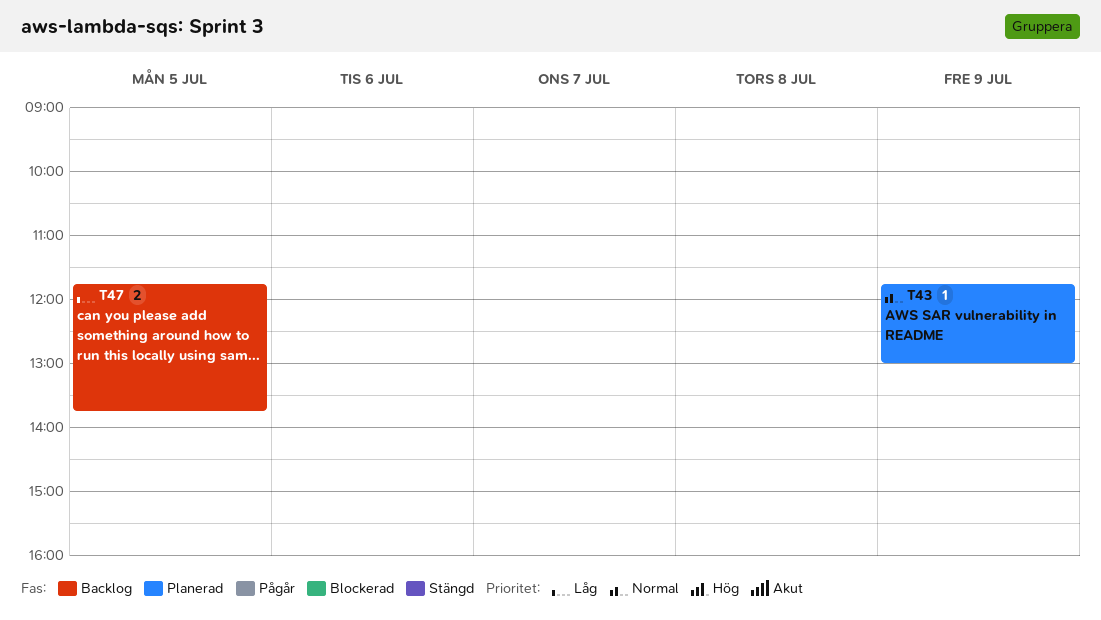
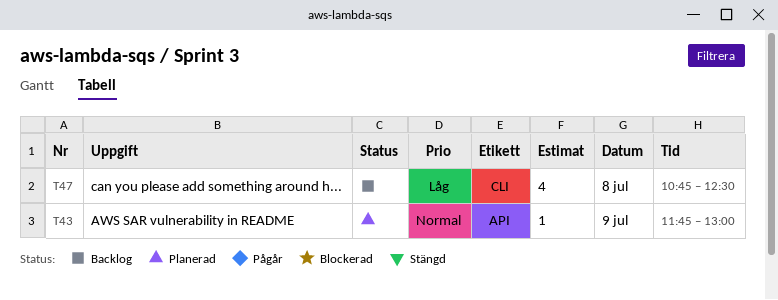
T47, estimate: 2 -> 4
T47, day: Jul 5 -> Jul 8
T47, begins: 11:45 -> 10:45
T47, ends: 13:45 -> 12:30

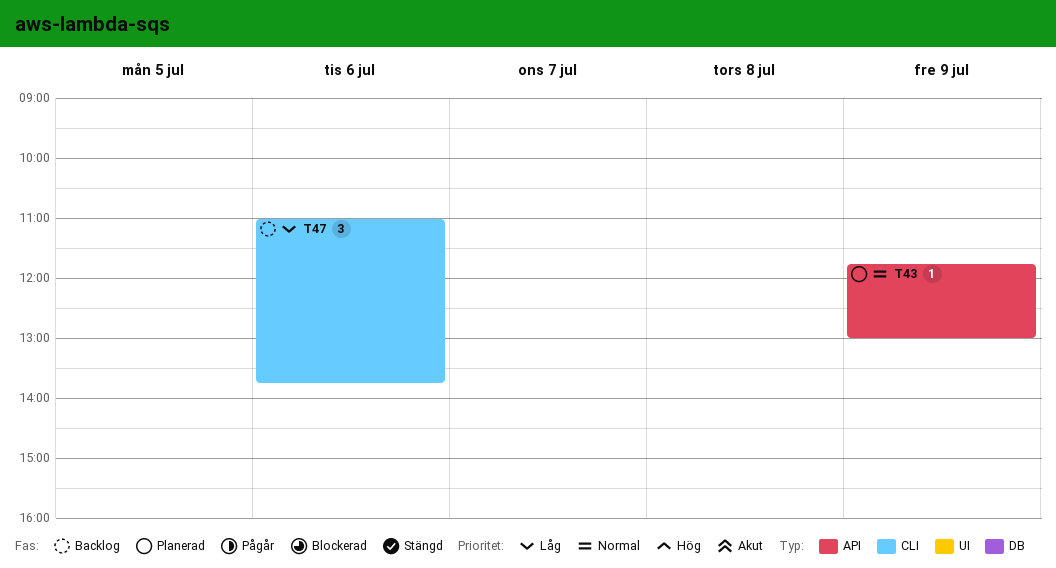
T47, estimate: 4 -> 3
T47, day: Jul 8 -> Jul 6
T47, begins: 10:45 -> 11:00
T47, ends: 12:30 -> 13:45

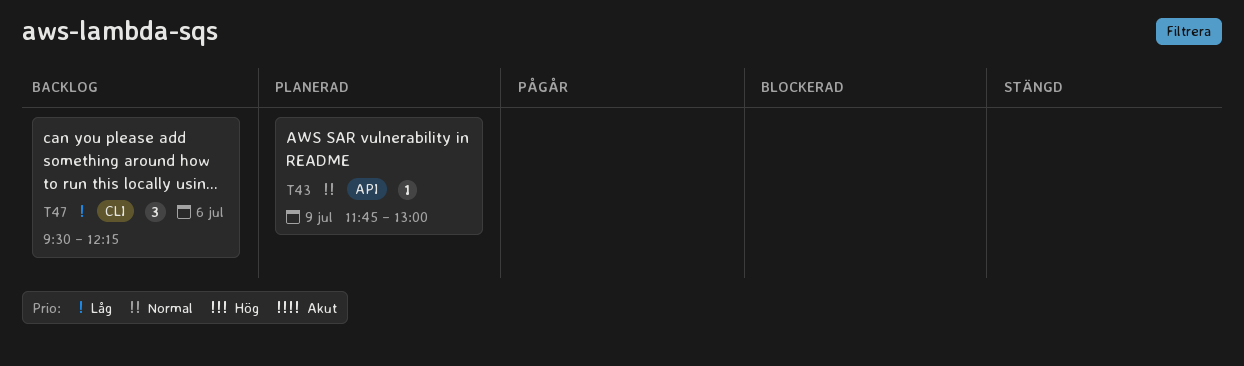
T47, begins: 11:00 -> 09:30
T47, ends: 13:45 -> 12:15

